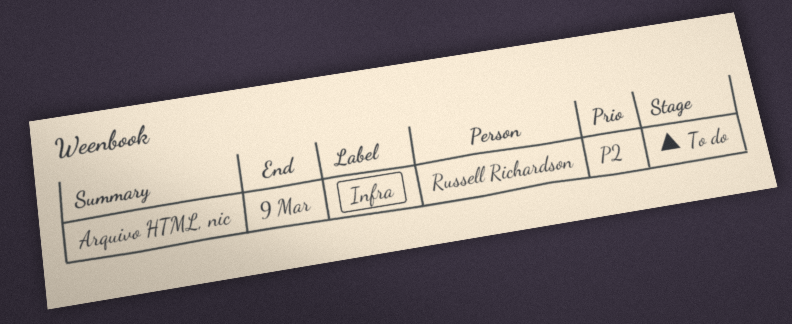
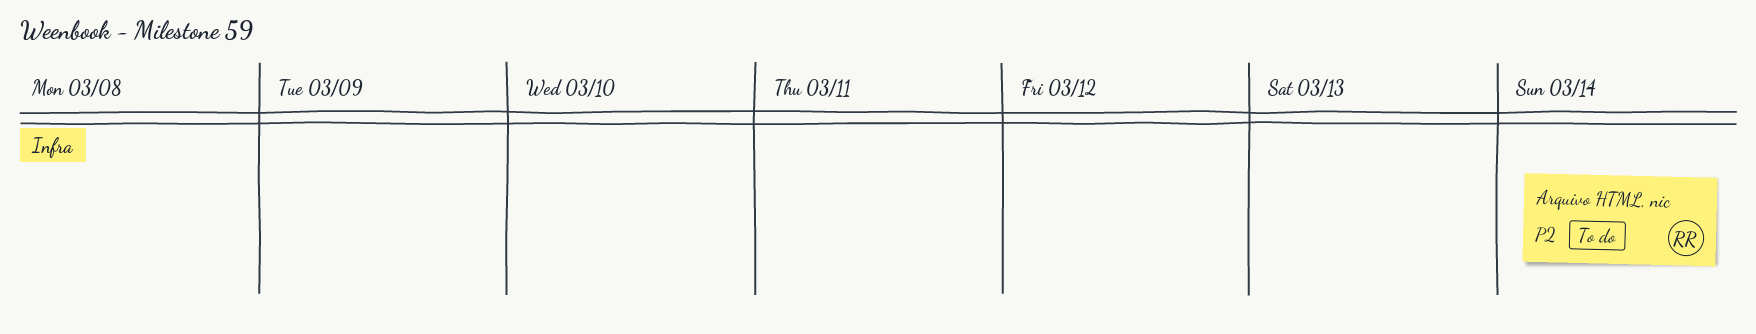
Arquivo HTML, nic, due: Mar 9 -> Mar 14

